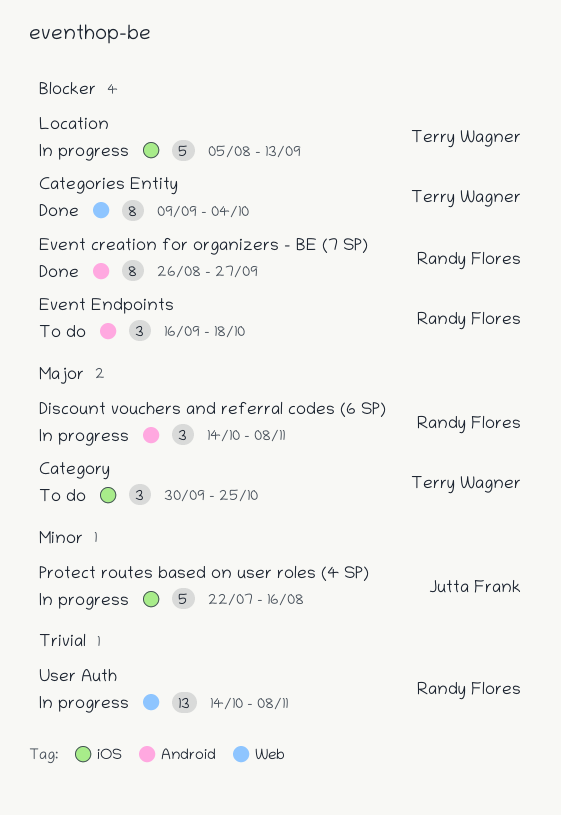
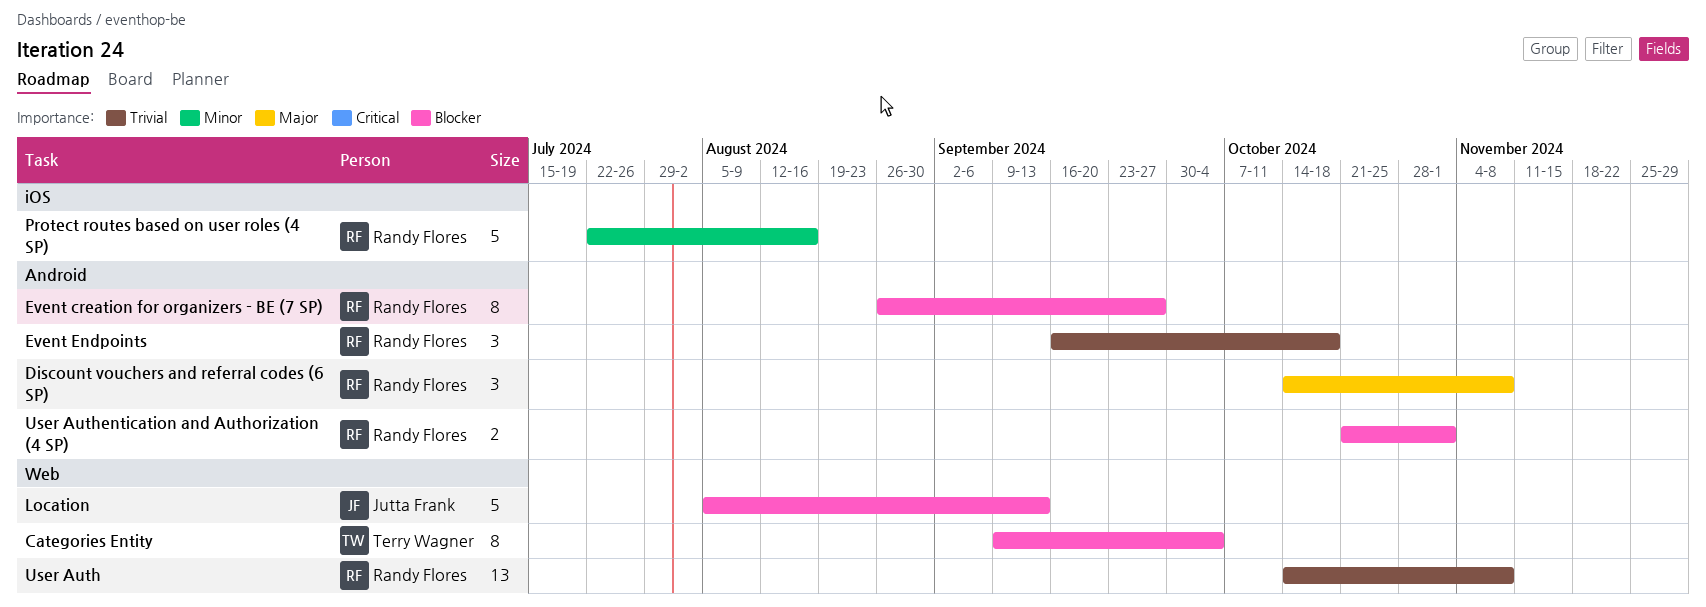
Category: present -> none
Event Endpoints, priority: Blocker -> Trivial
Location, owner: Terry Wagner -> Jutta Frank
Location, label: iOS -> Web
Protect routes based on user roles (4 SP), owner: Jutta Frank -> Randy Flores
User Authentication and Authorization (4 SP): none -> present

